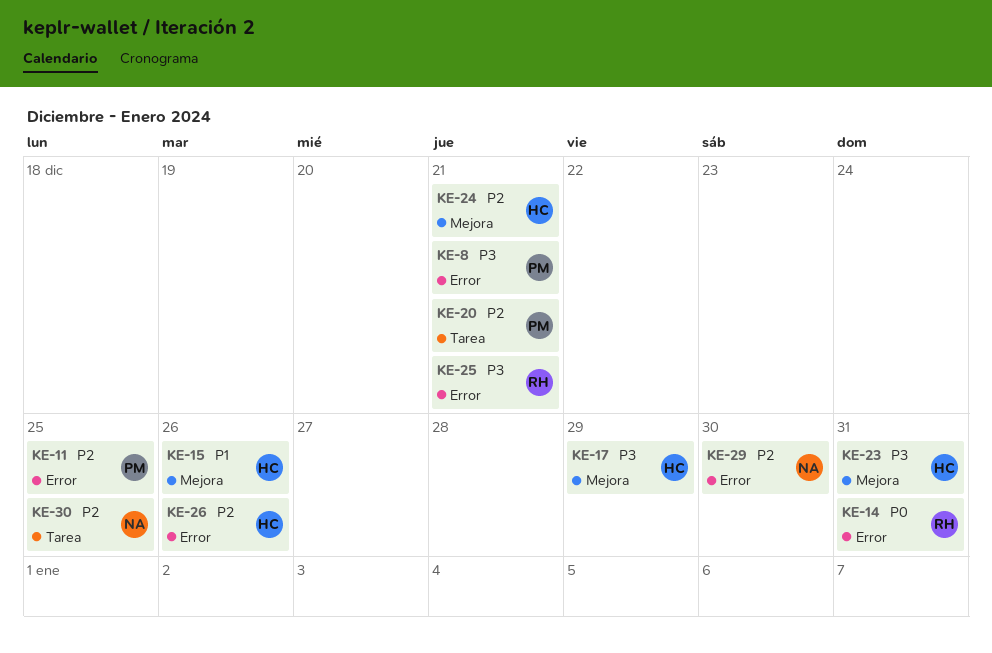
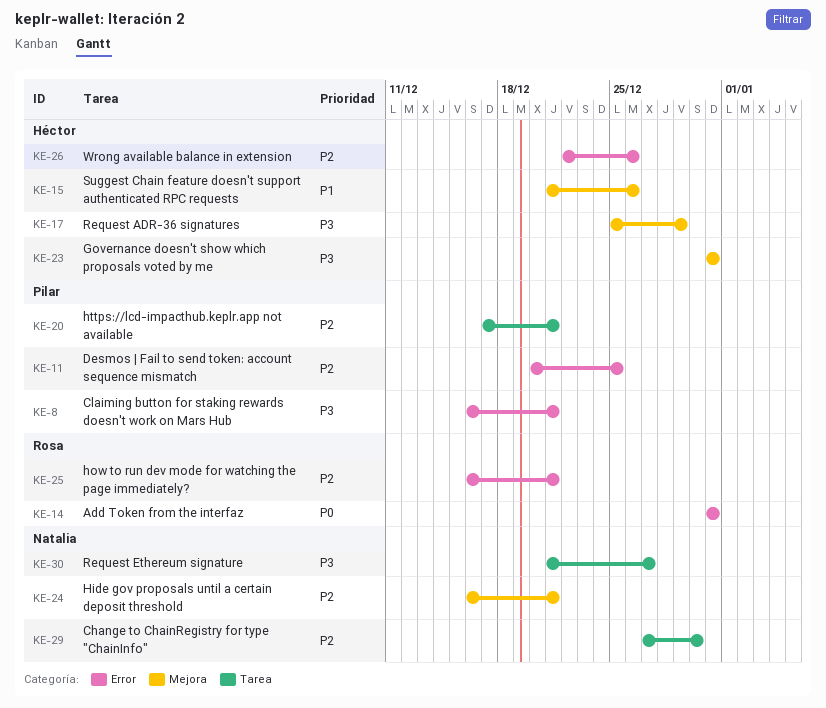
KE-24, owner: Héctor -> Natalia
KE-25, priority: P3 -> P2
KE-29, label: Error -> Tarea
KE-30, priority: P2 -> P3
KE-30, due: Dec 25 -> Dec 27

